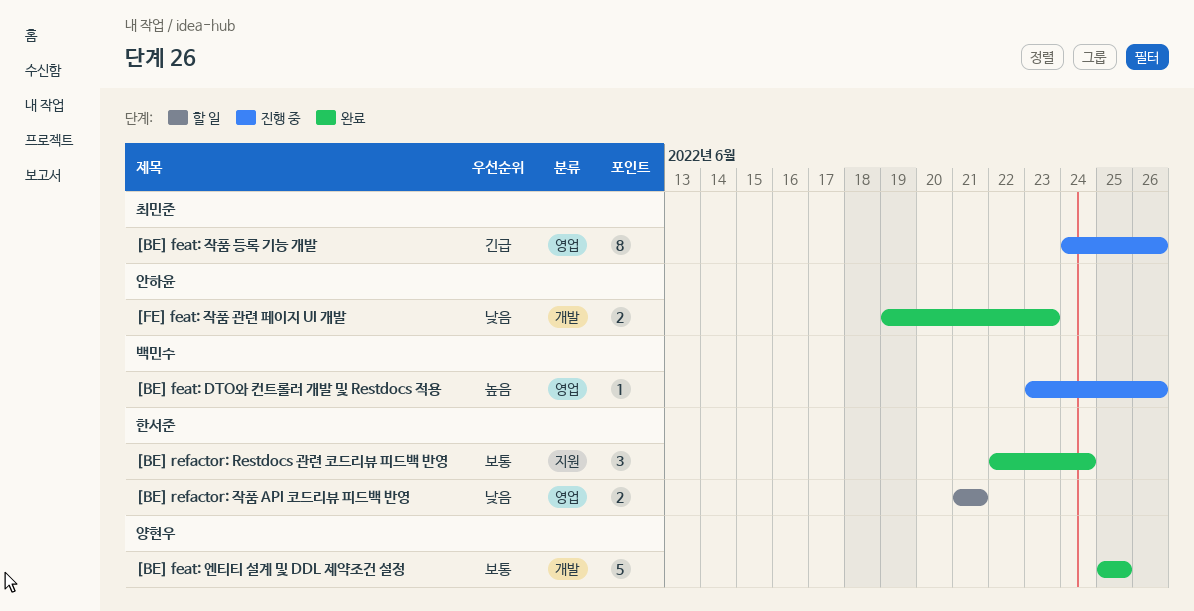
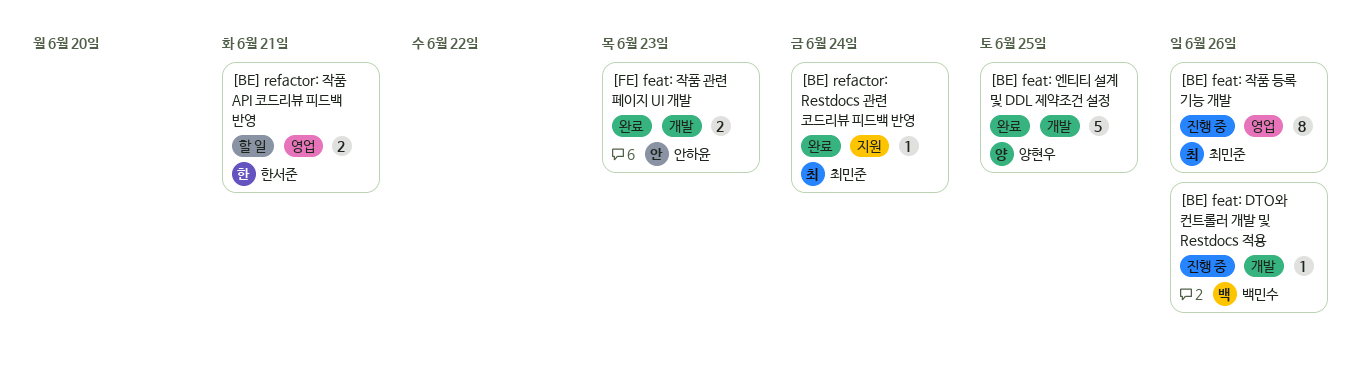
[BE] feat: DTO와 컨트롤러 개발 및 Restdocs 적용, label: 영업 -> 개발
[BE] refactor: Restdocs 관련 코드리뷰 피드백 반영, owner: 한서준 -> 최민준
[BE] refactor: Restdocs 관련 코드리뷰 피드백 반영, estimate: 3 -> 1

